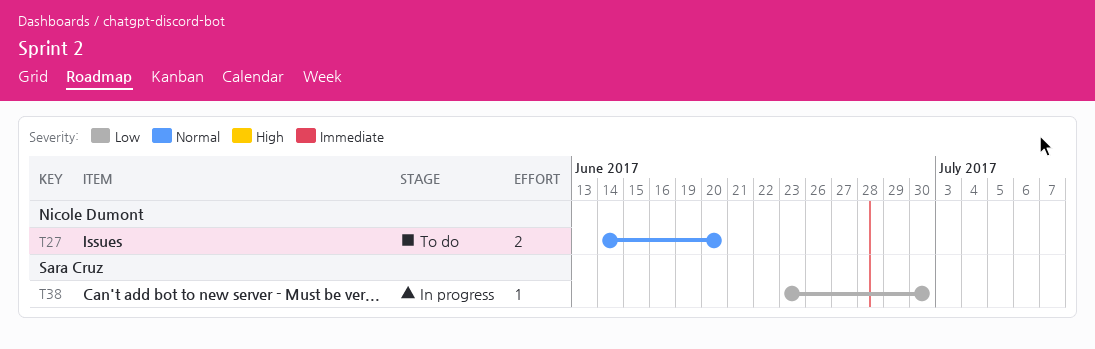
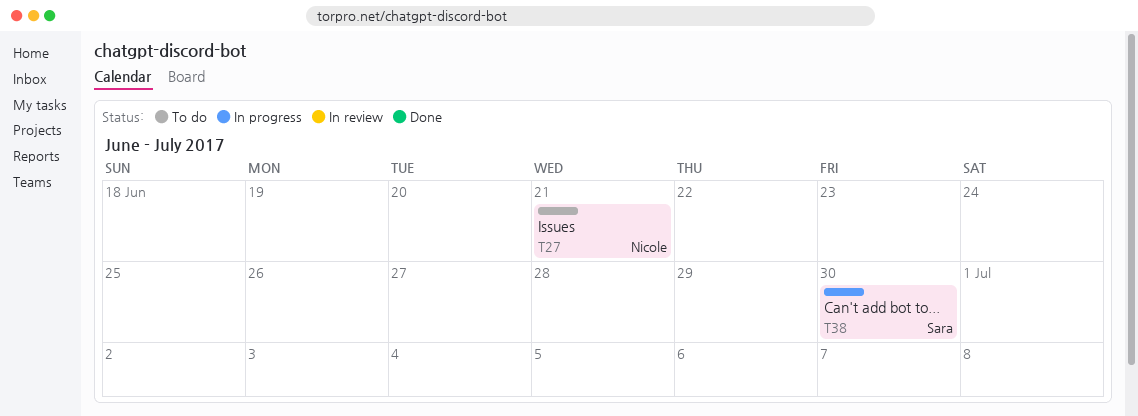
T27, due: Jun 20 -> Jun 21

